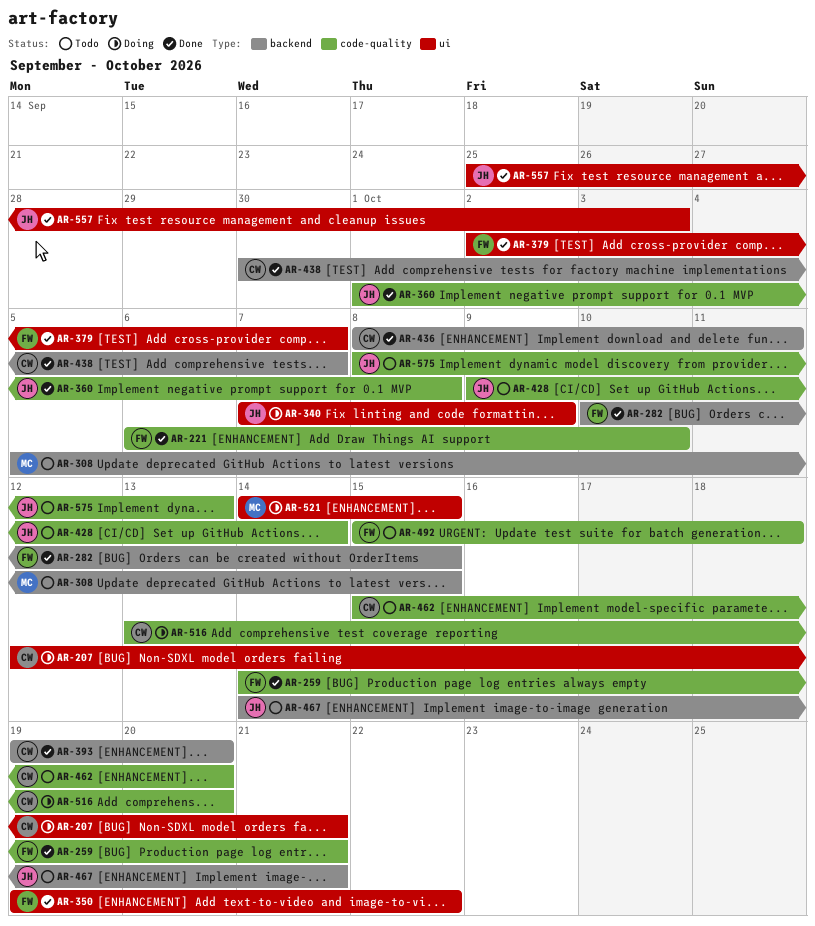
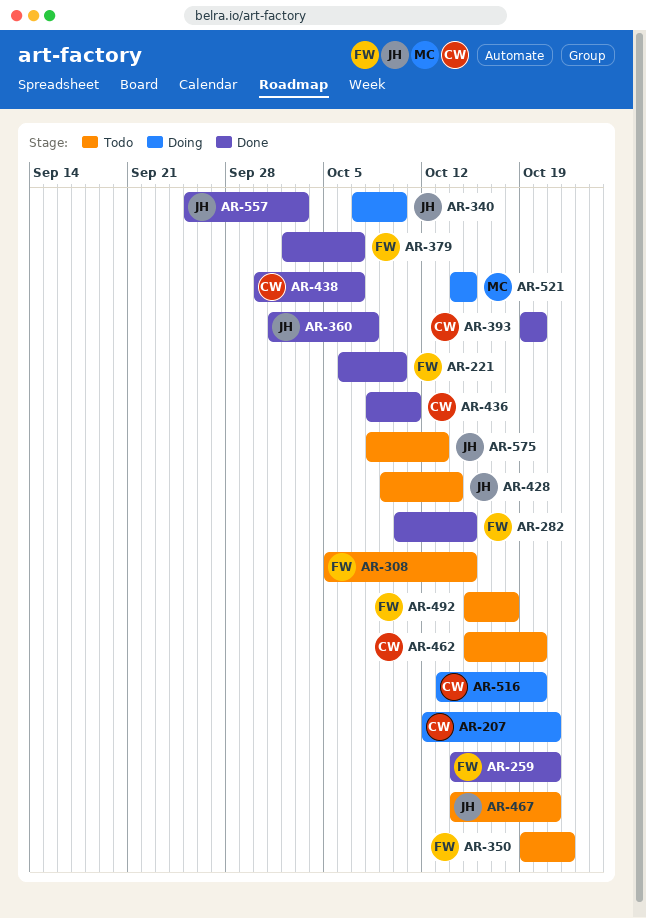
AR-308, owner: MC -> FW
AR-340, due: Oct 9 -> Oct 10
AR-350, status: Done -> Todo

